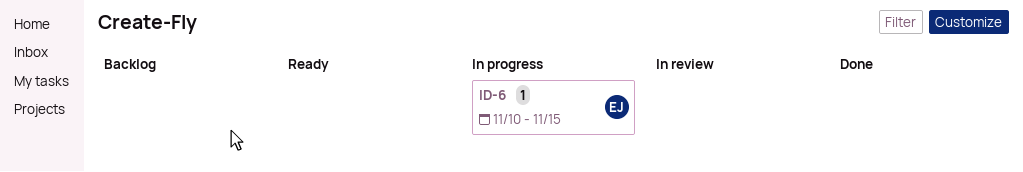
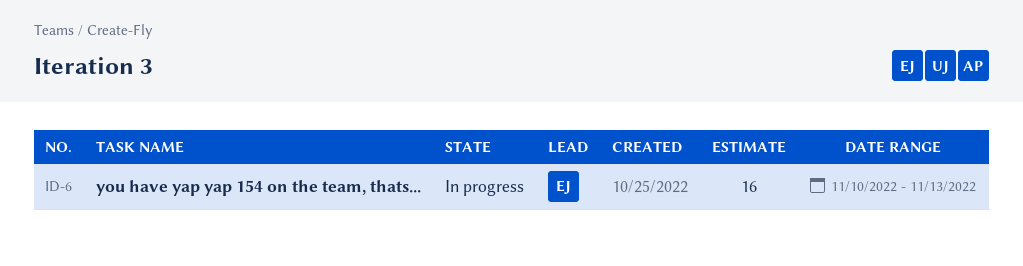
ID-6, estimate: 1 -> 16
ID-6, due: Nov 15 -> Nov 13

